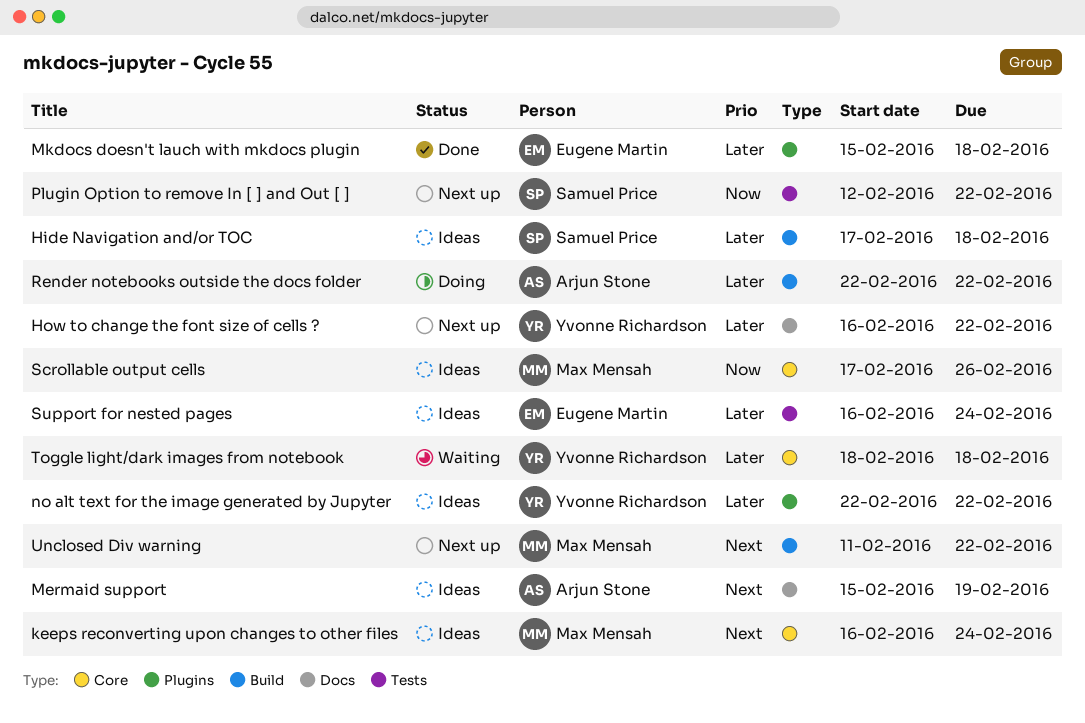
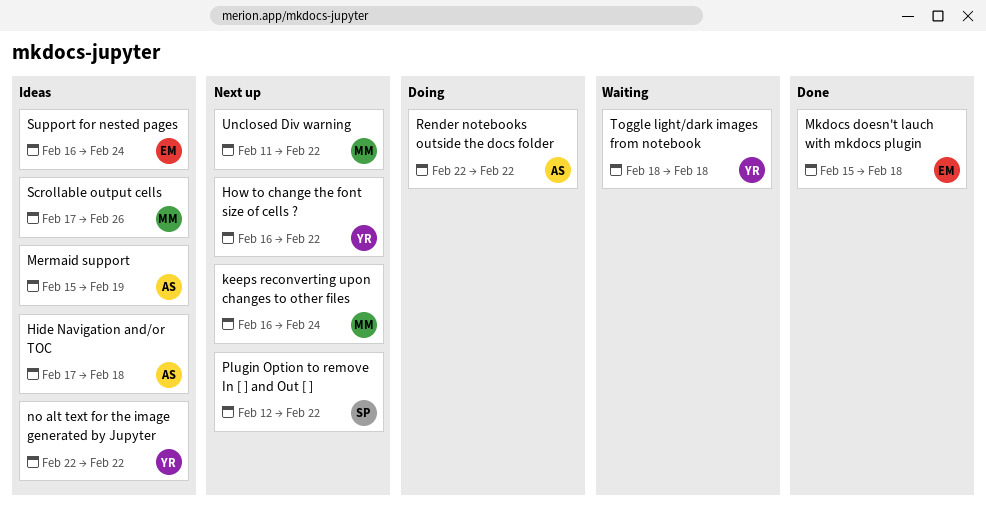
Hide Navigation and/or TOC, owner: Samuel Price -> Arjun Stone
keeps reconverting upon changes to other files, status: Ideas -> Next up

